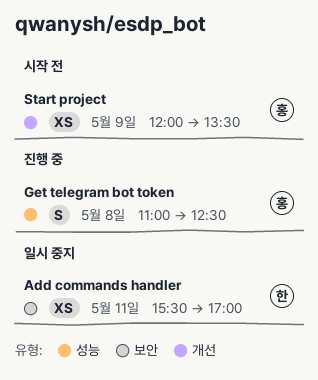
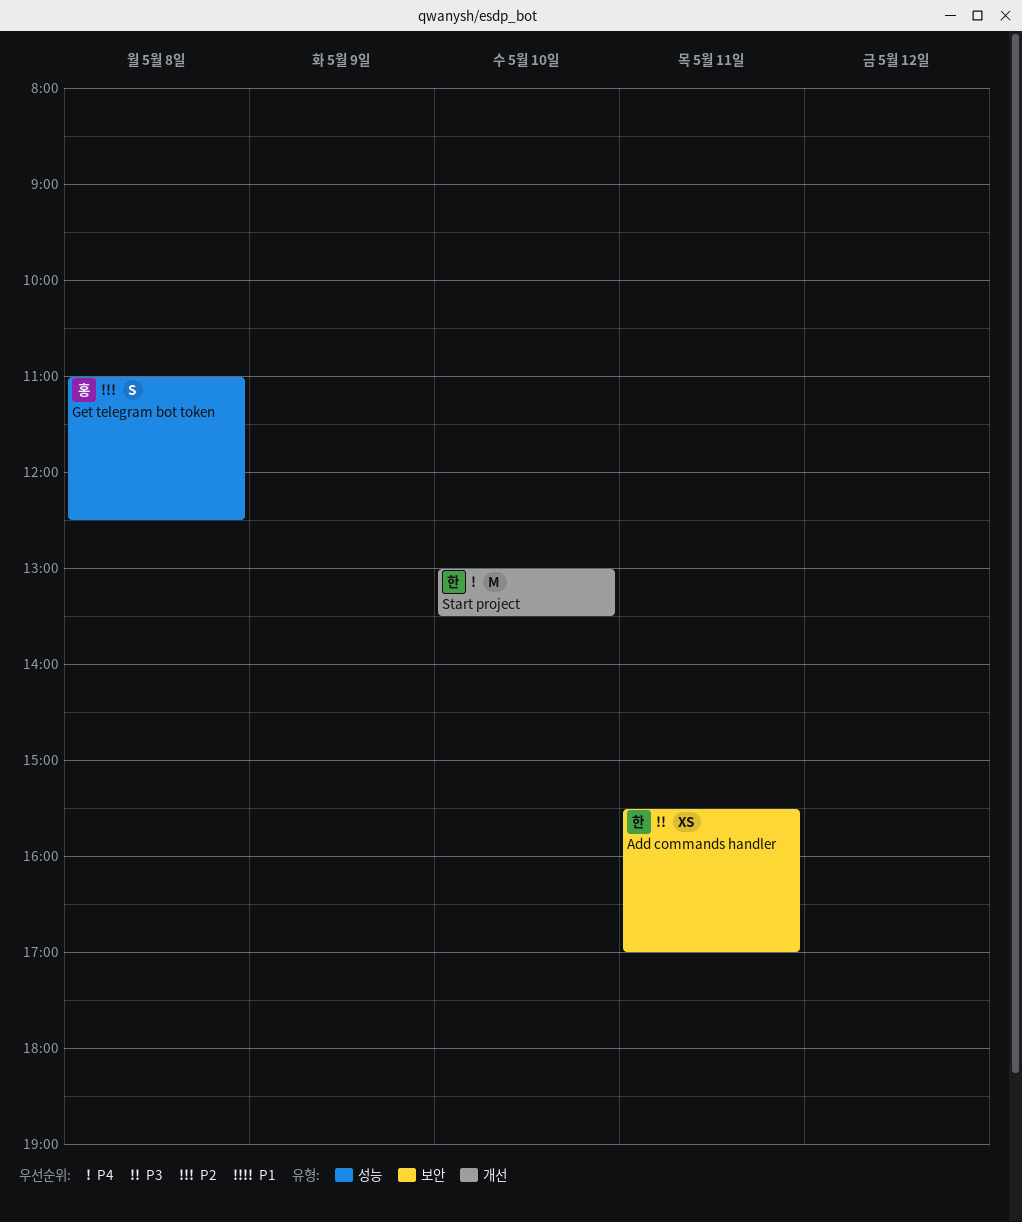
Start project, owner: 홍 -> 한
Start project, estimate: XS -> M
Start project, day: May 9 -> May 10
Start project, begins: 12:00 -> 13:00

